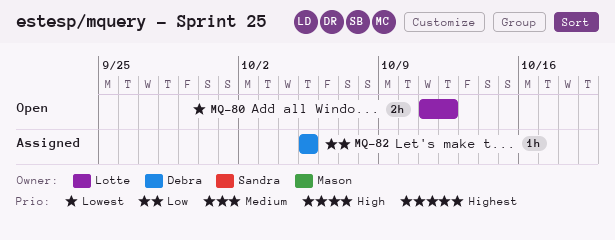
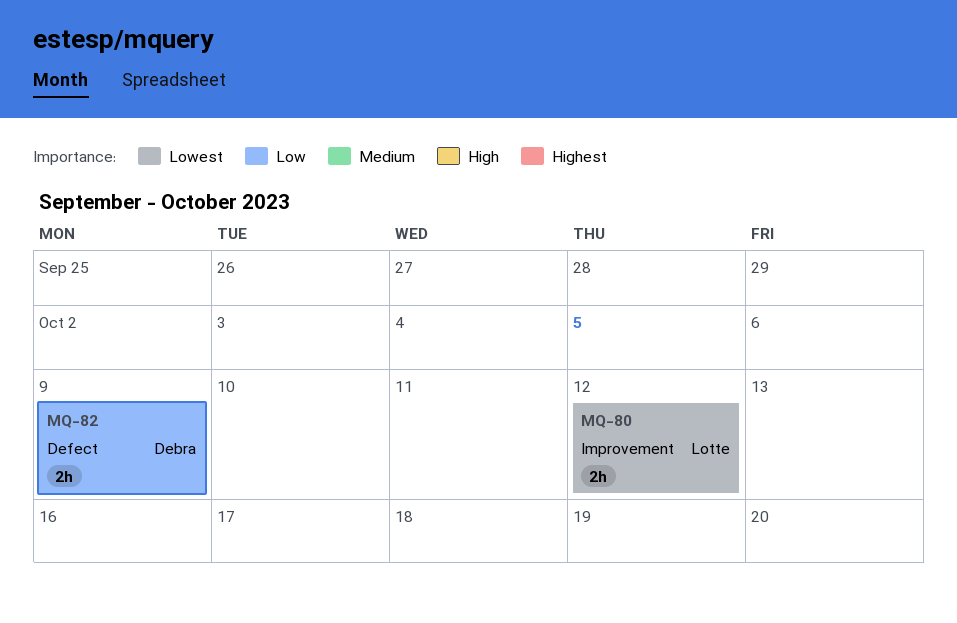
MQ-82, estimate: 1h -> 2h
MQ-82, due: Oct 5 -> Oct 9

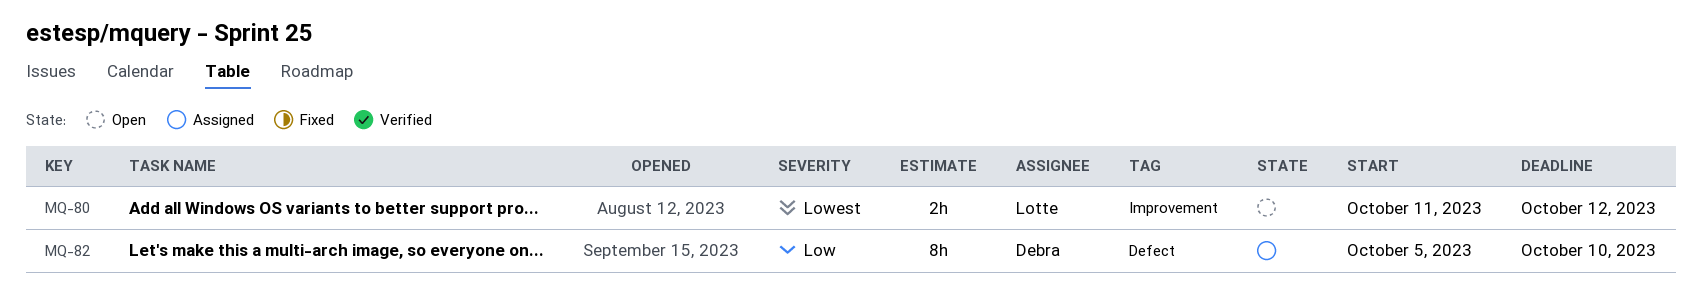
MQ-82, estimate: 2h -> 8h
MQ-82, due: Oct 9 -> Oct 10

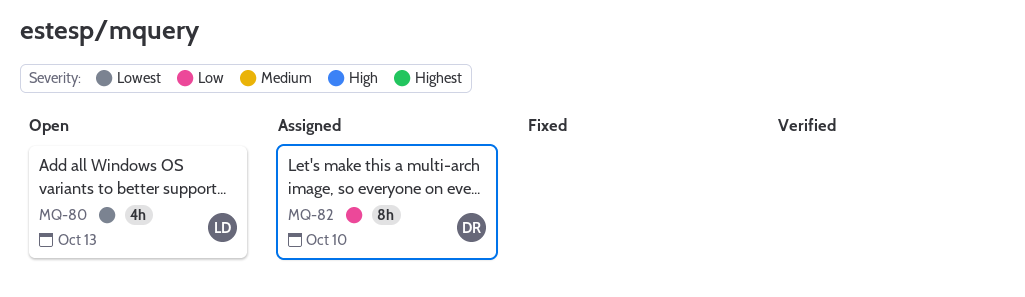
MQ-80, estimate: 2h -> 4h
MQ-80, due: Oct 12 -> Oct 13

